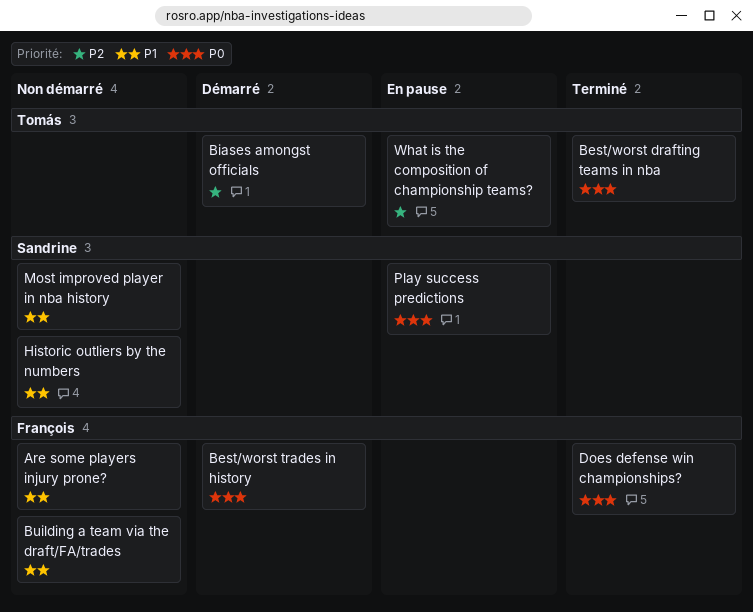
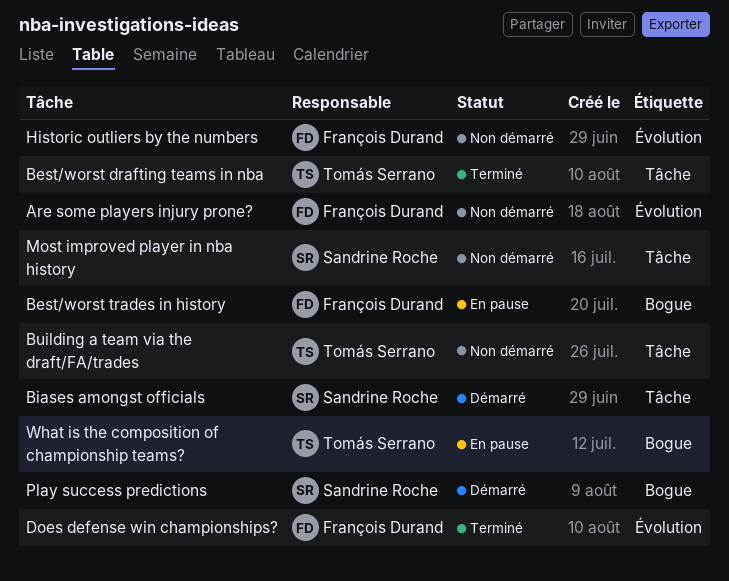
Best/worst trades in history, status: Démarré -> En pause
Biases amongst officials, owner: Tomás Serrano -> Sandrine Roche
Building a team via the draft/FA/trades, owner: François Durand -> Tomás Serrano
Historic outliers by the numbers, owner: Sandrine Roche -> François Durand
Play success predictions, status: En pause -> Démarré

